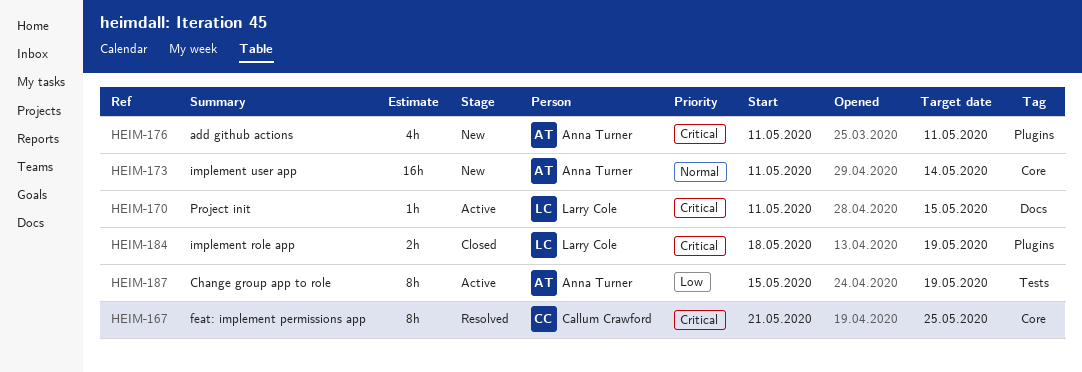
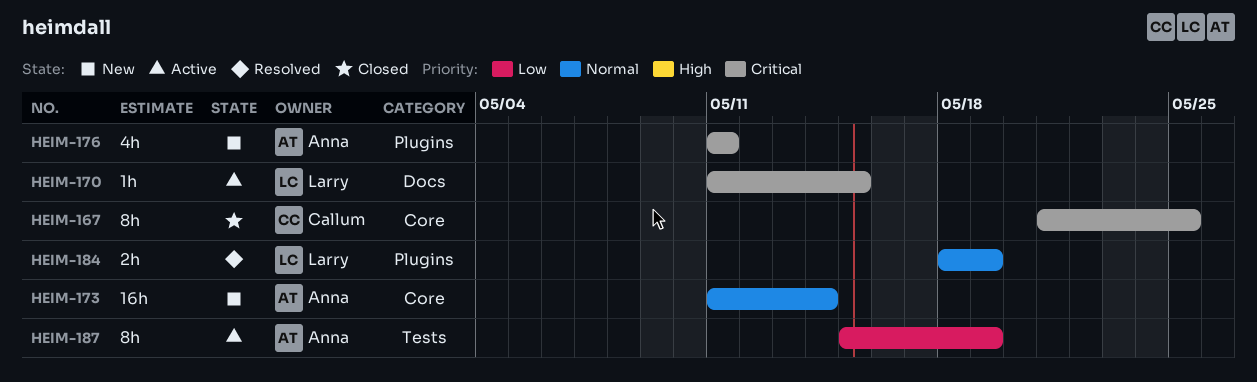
HEIM-167, status: Resolved -> Closed
HEIM-184, status: Closed -> Resolved
HEIM-184, priority: Critical -> Normal

